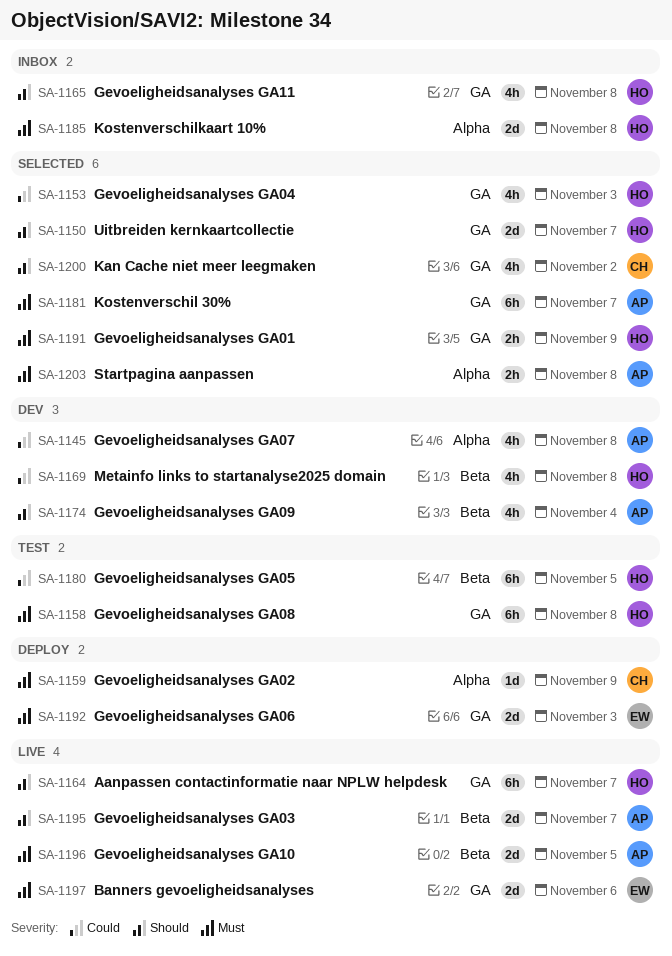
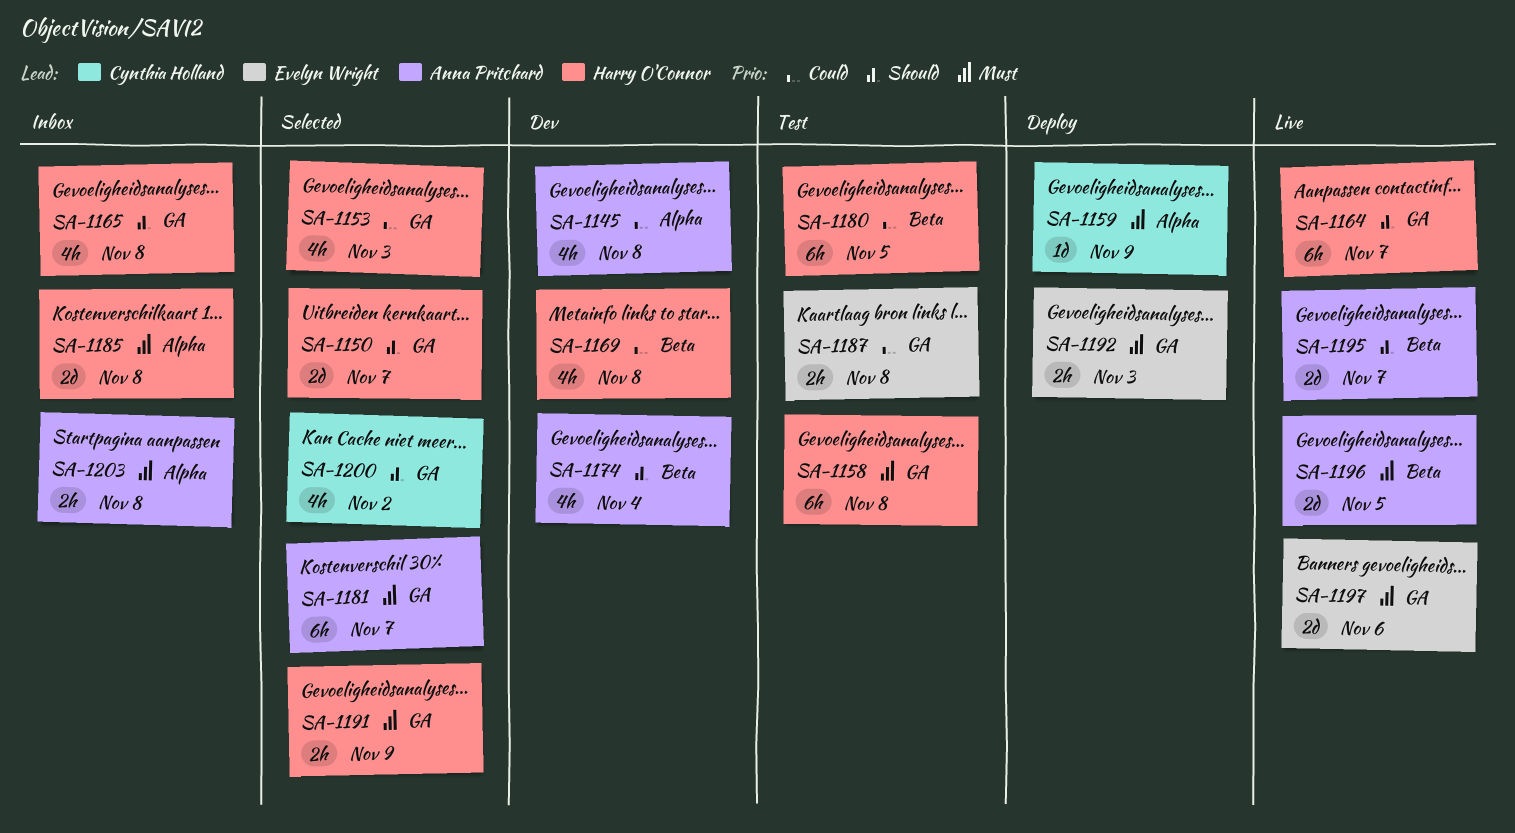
SA-1187: none -> present
SA-1192, estimate: 2d -> 2h
SA-1203, status: Selected -> Inbox

